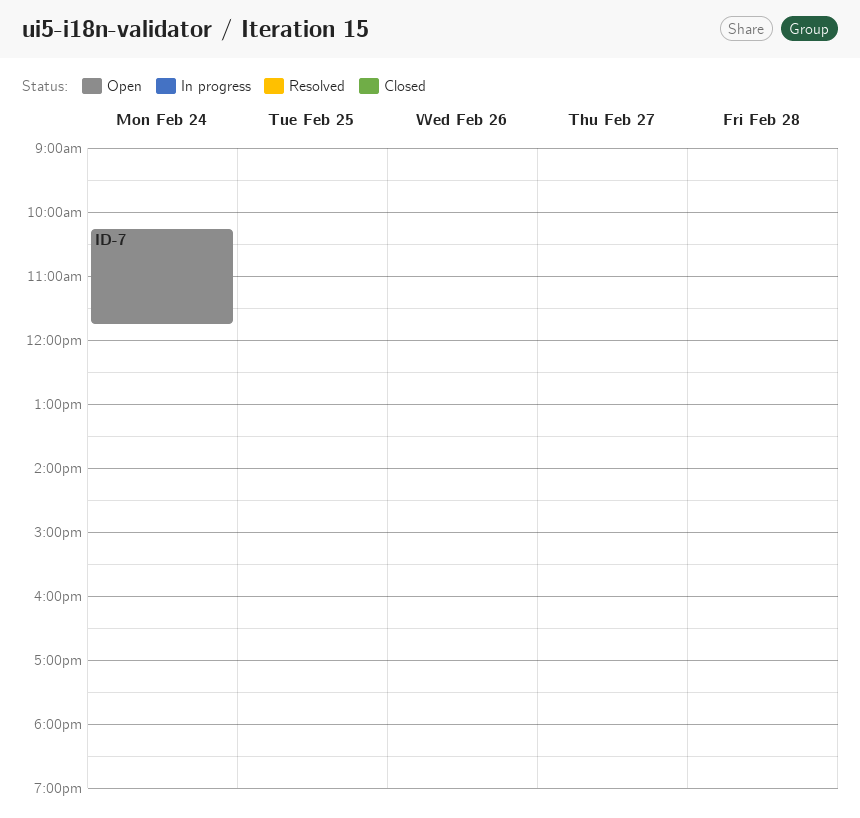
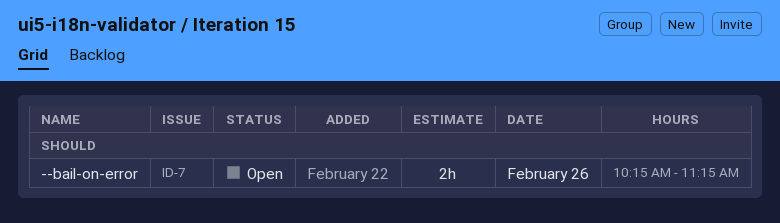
ID-7, day: Feb 24 -> Feb 26
ID-7, ends: 11:45 -> 11:15

